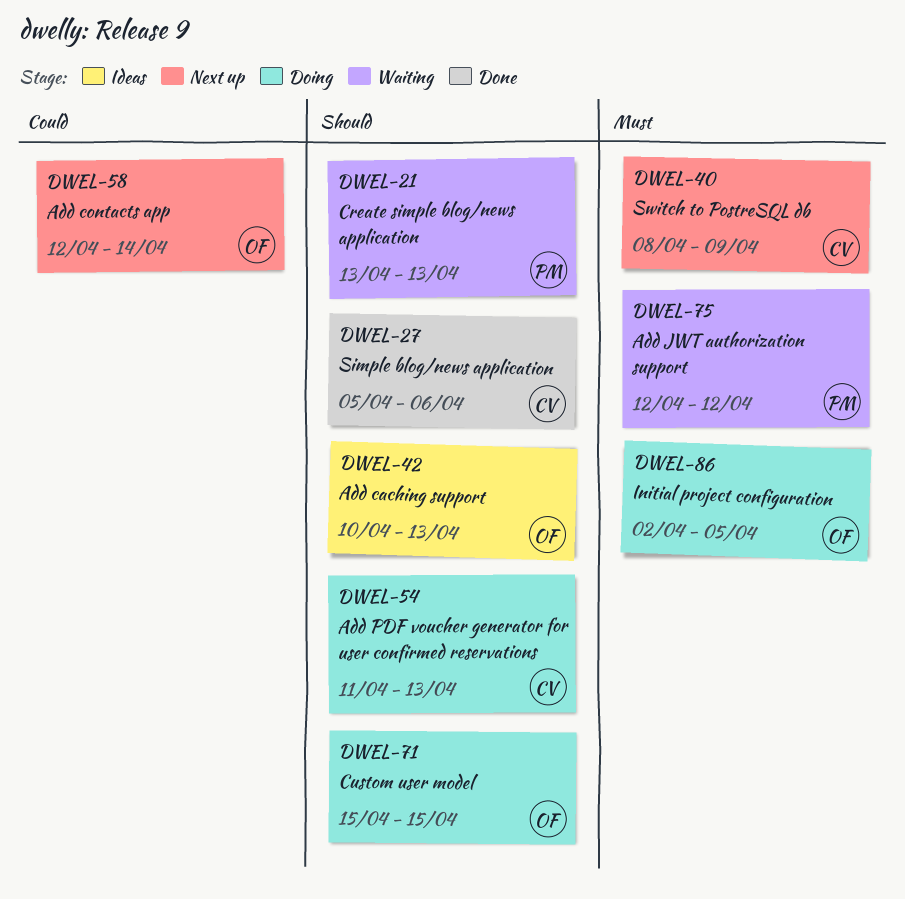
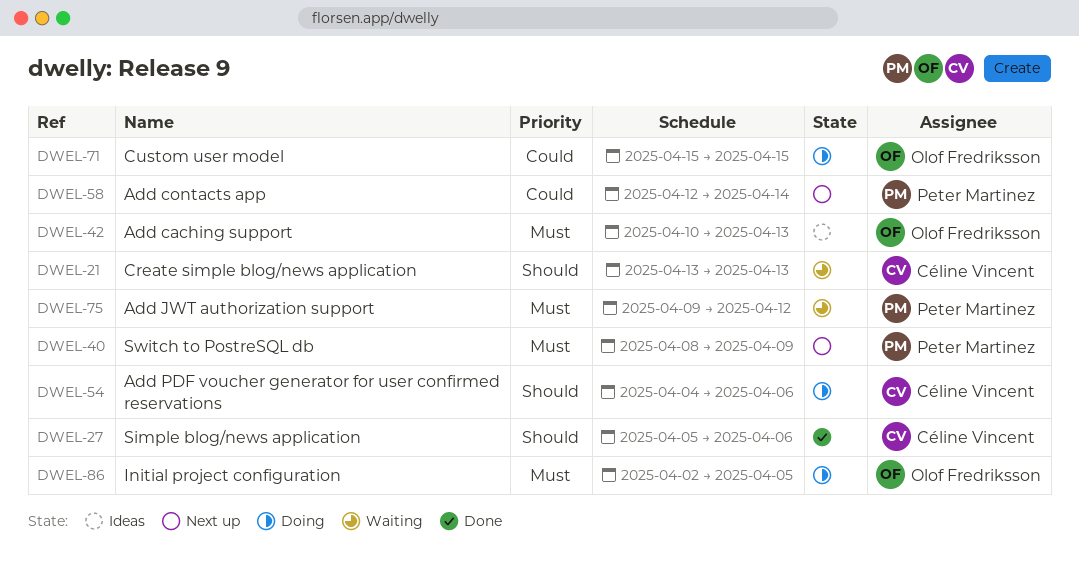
DWEL-21, owner: Peter Martinez -> Céline Vincent
DWEL-40, owner: Céline Vincent -> Peter Martinez
DWEL-42, priority: Should -> Must
DWEL-54, start: Apr 11 -> Apr 4
DWEL-54, due: Apr 13 -> Apr 6
DWEL-58, owner: Olof Fredriksson -> Peter Martinez
DWEL-71, priority: Should -> Could
DWEL-75, start: Apr 12 -> Apr 9

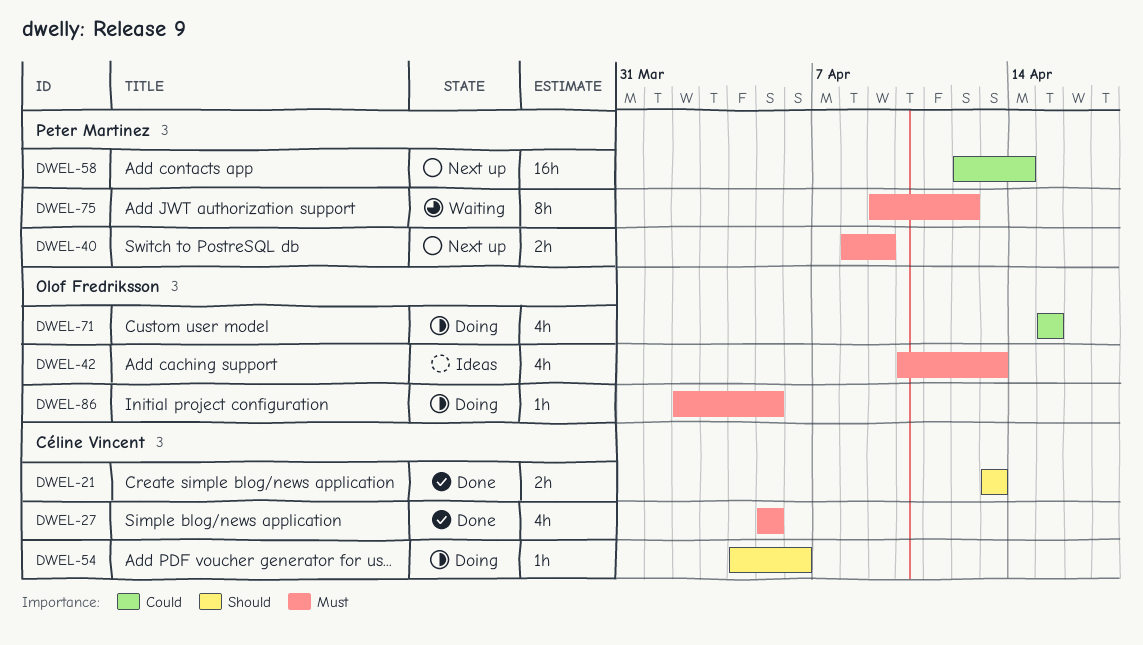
DWEL-21, status: Waiting -> Done
DWEL-27, priority: Should -> Must
DWEL-27, due: Apr 6 -> Apr 5

